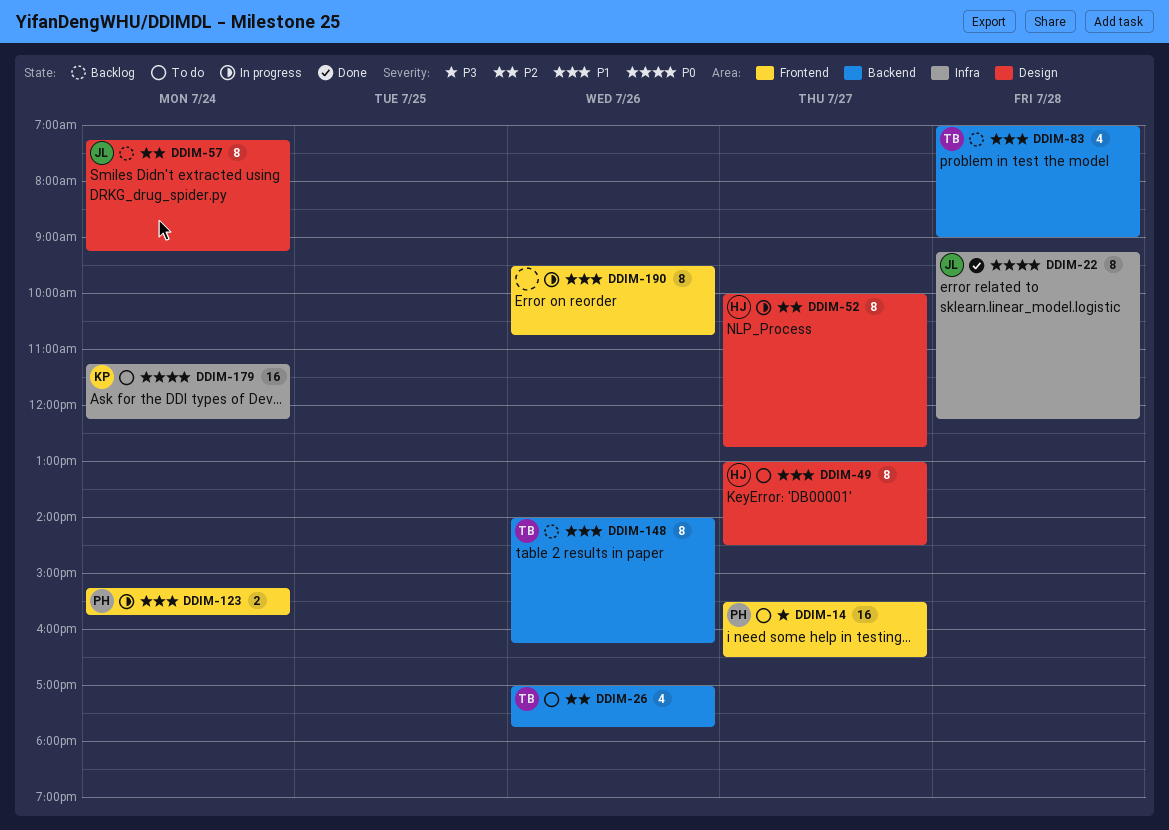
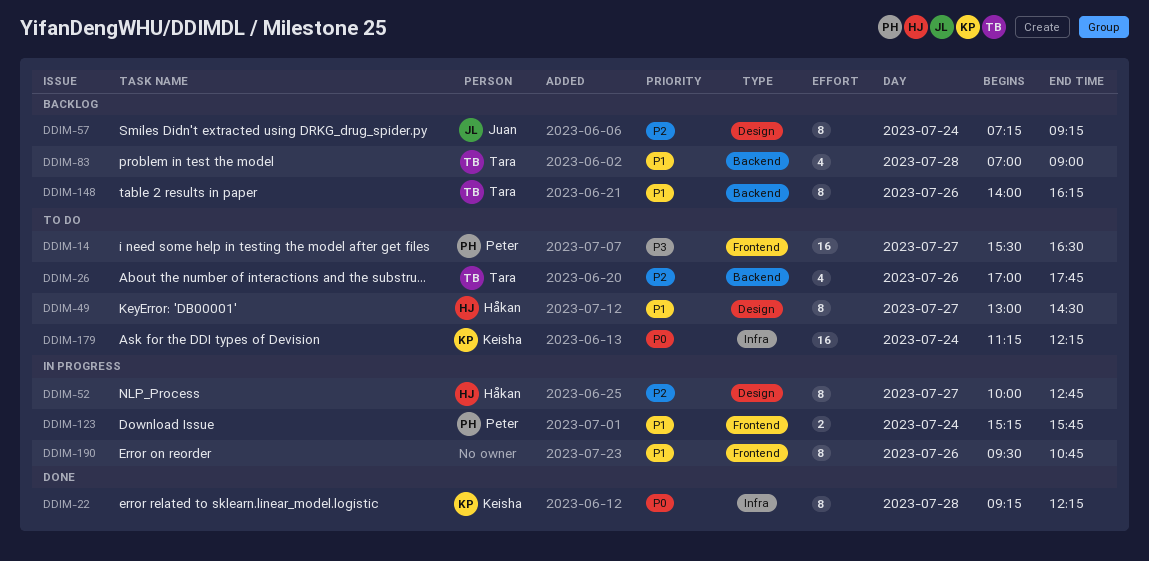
DDIM-22, owner: Juan -> Keisha

